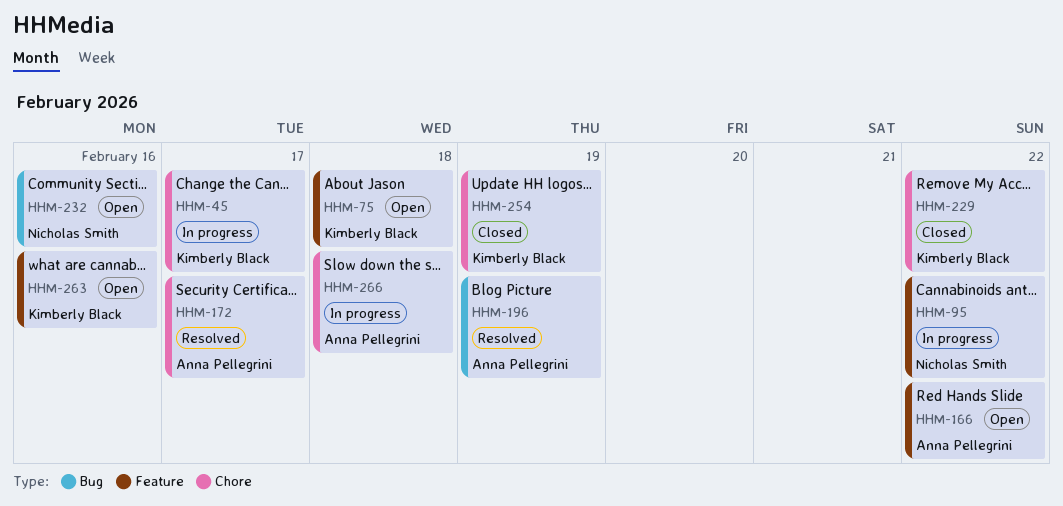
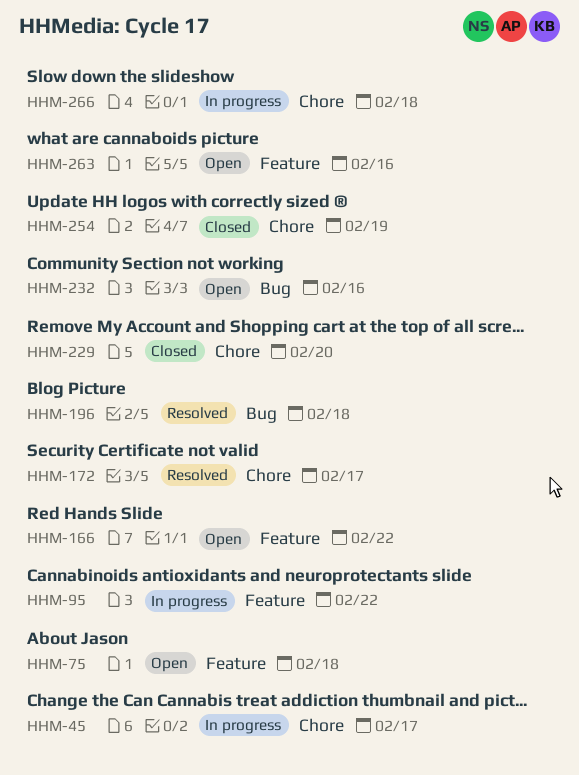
HHM-196, due: Feb 19 -> Feb 18
HHM-229, due: Feb 22 -> Feb 20

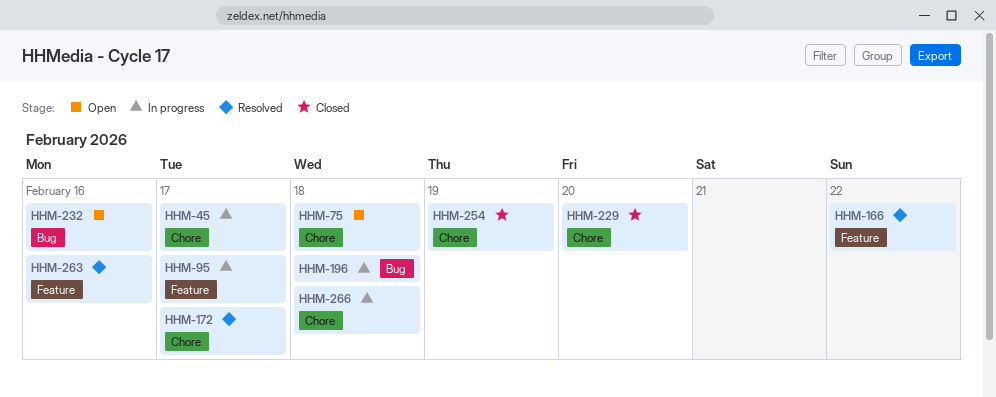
HHM-75, label: Feature -> Chore
HHM-95, due: Feb 22 -> Feb 17
HHM-166, status: Open -> Resolved
HHM-196, status: Resolved -> In progress
HHM-263, status: Open -> Resolved

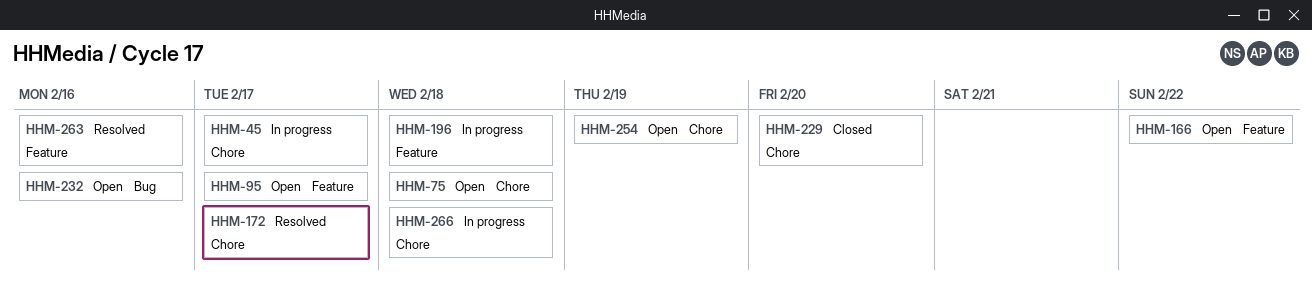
HHM-95, status: In progress -> Open
HHM-166, status: Resolved -> Open
HHM-196, label: Bug -> Feature
HHM-254, status: Closed -> Open

